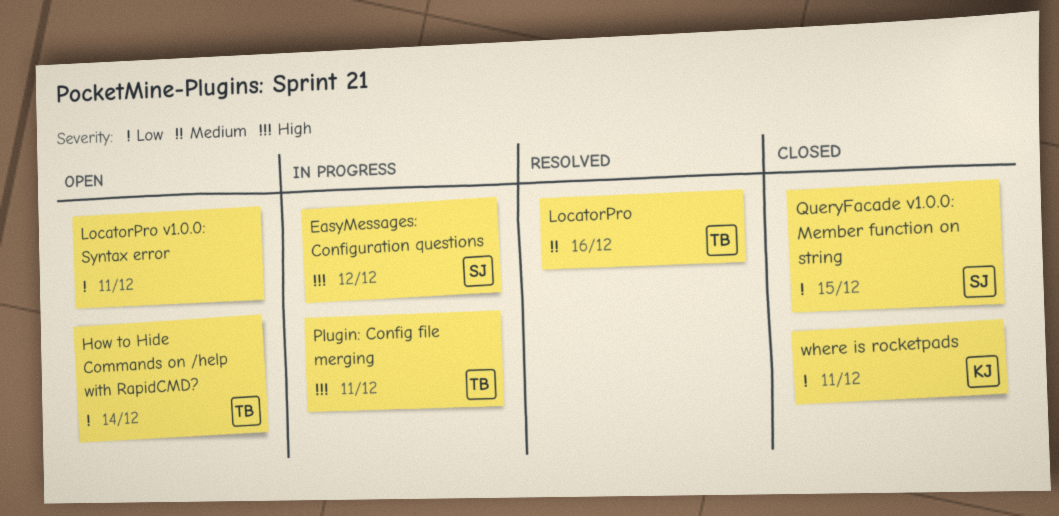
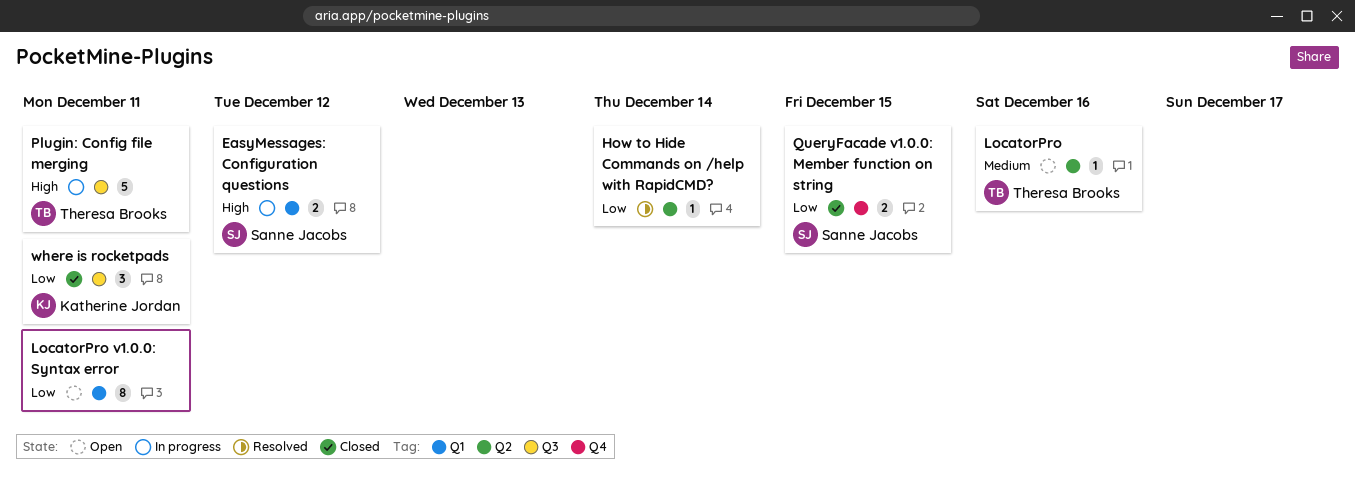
How to Hide Commands on /help with RapidCMD?, status: Open -> Resolved
How to Hide Commands on /help with RapidCMD?, owner: Theresa Brooks -> none
LocatorPro, status: Resolved -> Open

